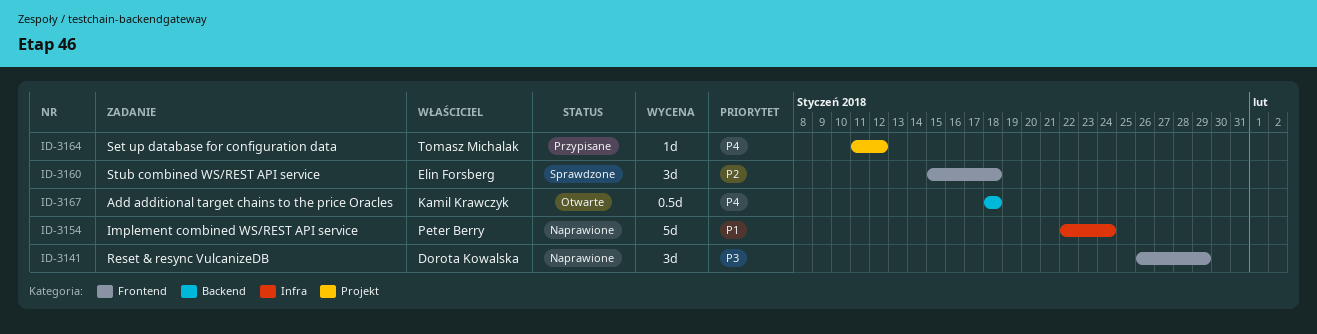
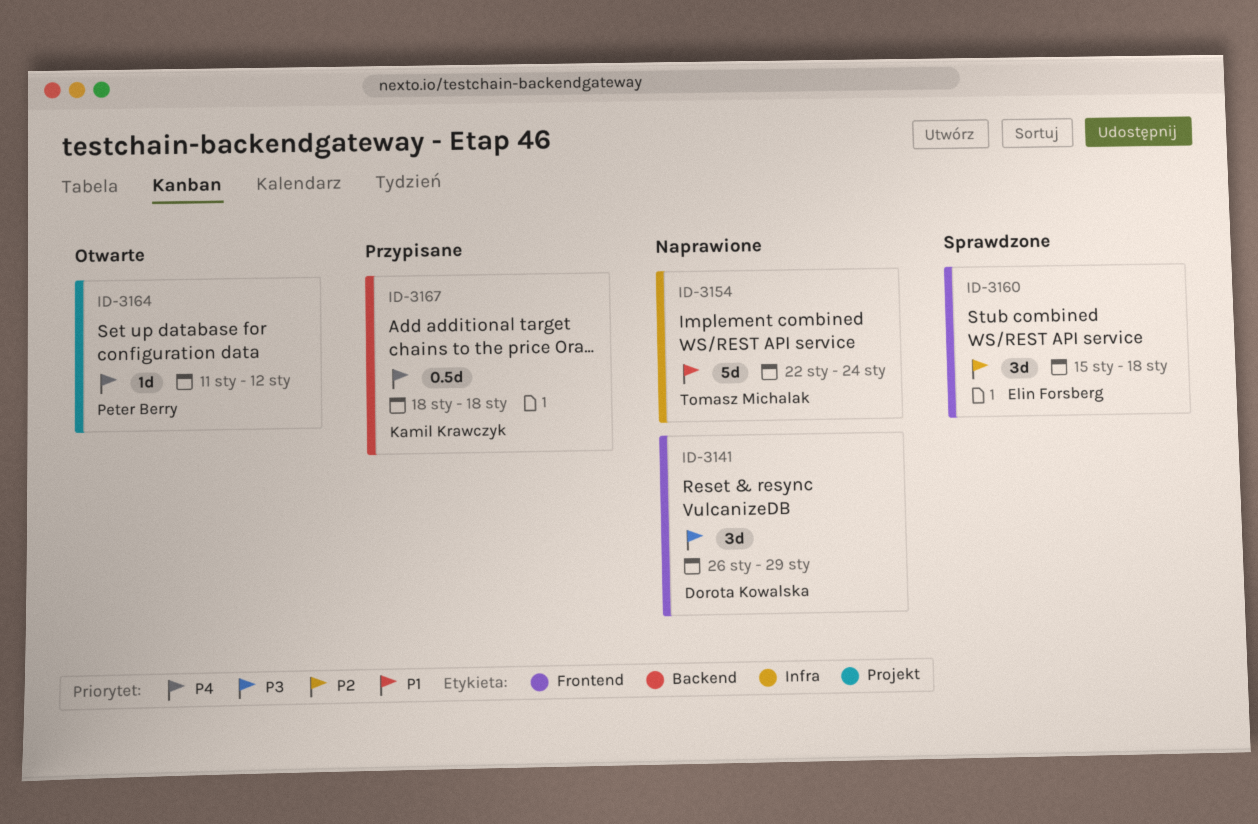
ID-3154, owner: Peter Berry -> Tomasz Michalak
ID-3164, status: Przypisane -> Otwarte
ID-3164, owner: Tomasz Michalak -> Peter Berry
ID-3167, status: Otwarte -> Przypisane

